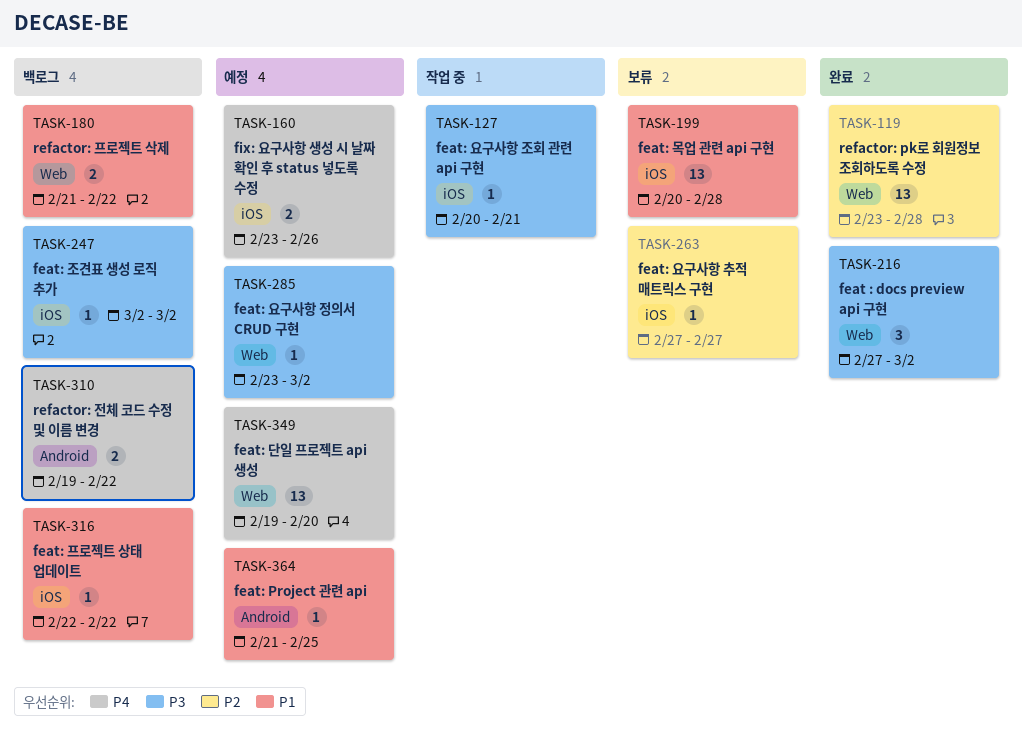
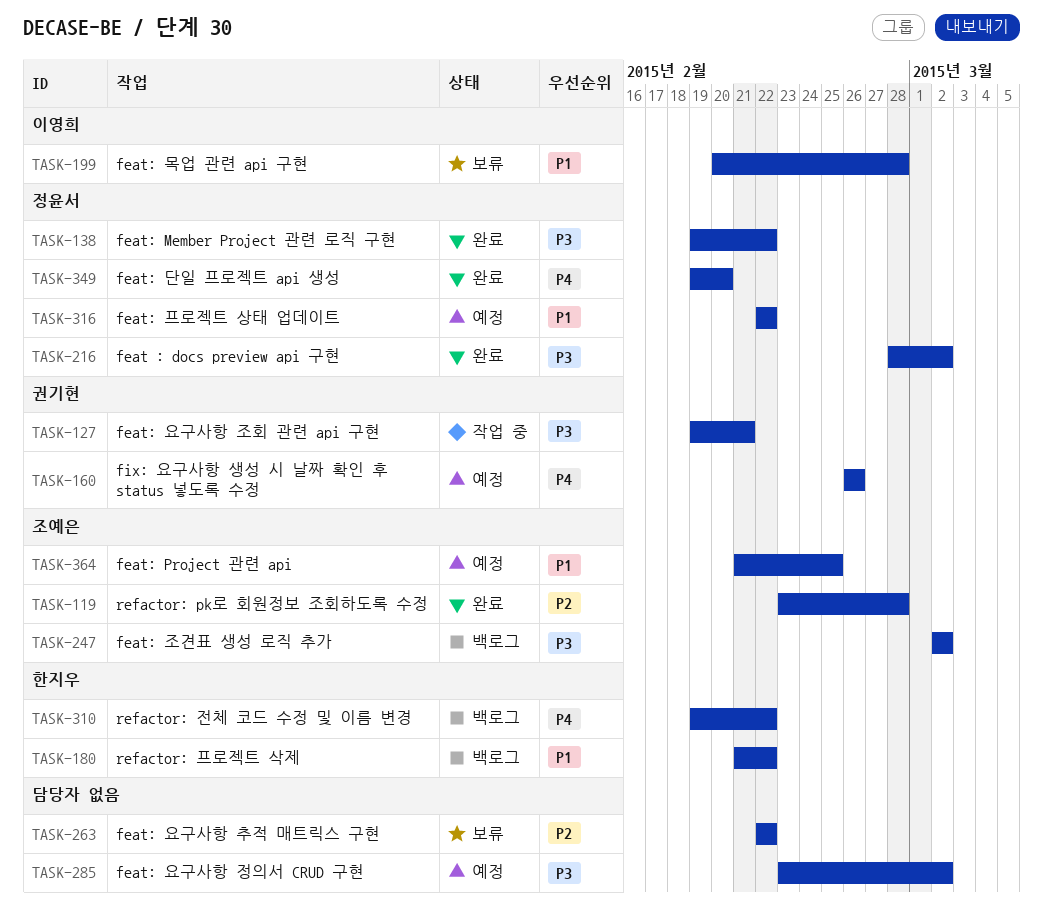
TASK-127, start: Feb 20 -> Feb 19
TASK-138: none -> present
TASK-160, start: Feb 23 -> Feb 26
TASK-216, start: Feb 27 -> Feb 28
TASK-263, start: Feb 27 -> Feb 22
TASK-263, due: Feb 27 -> Feb 22
TASK-316, status: 백로그 -> 예정
TASK-349, status: 예정 -> 완료

